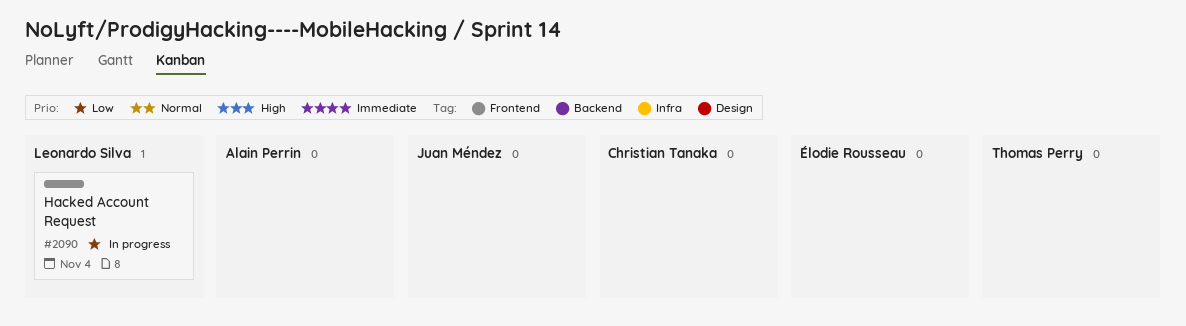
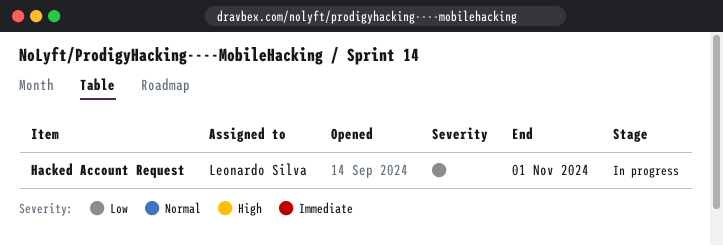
Hacked Account Request, due: Nov 4 -> Nov 1

